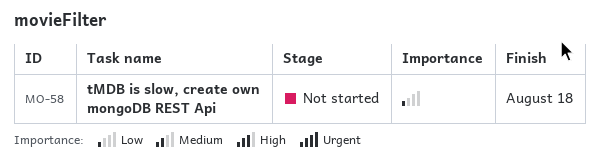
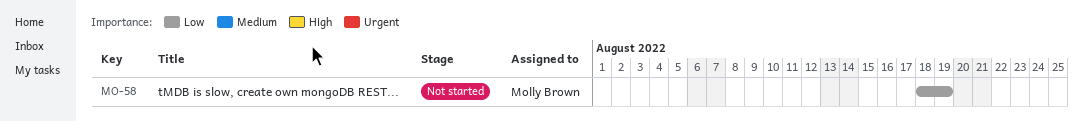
MO-58, due: Aug 18 -> Aug 19

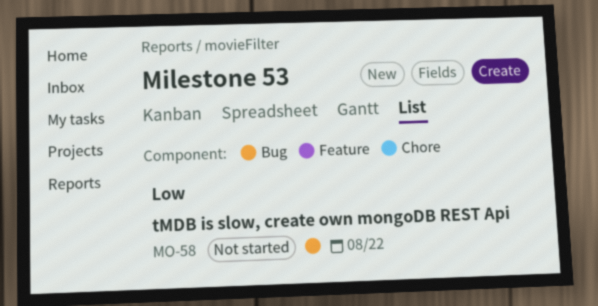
MO-58, due: Aug 19 -> Aug 22

